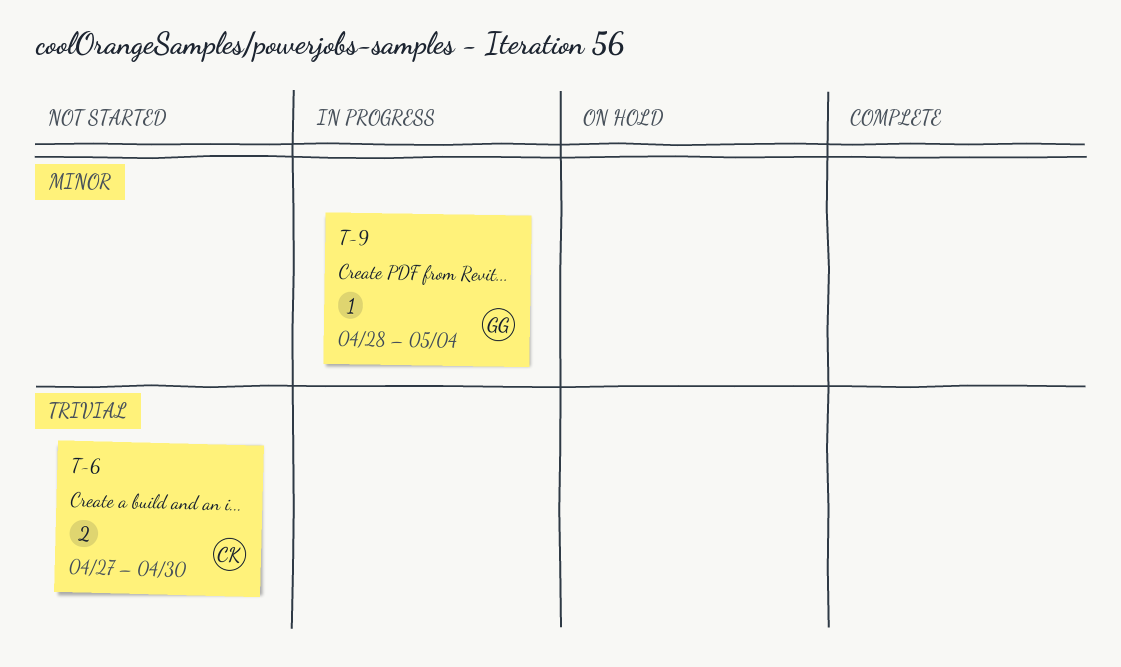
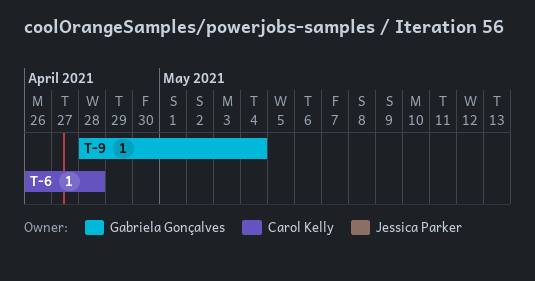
T-6, estimate: 2 -> 1
T-6, start: Apr 27 -> Apr 26
T-6, due: Apr 30 -> Apr 28

